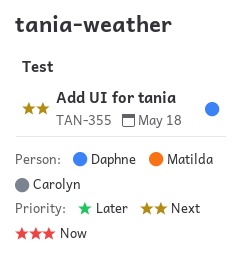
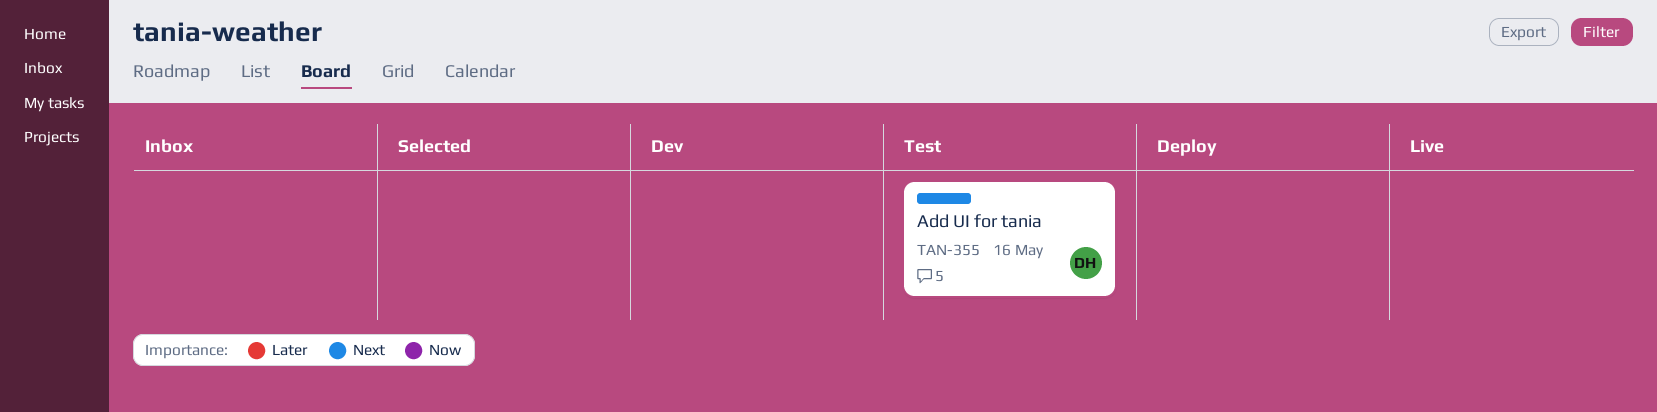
TAN-355, due: May 18 -> May 16

